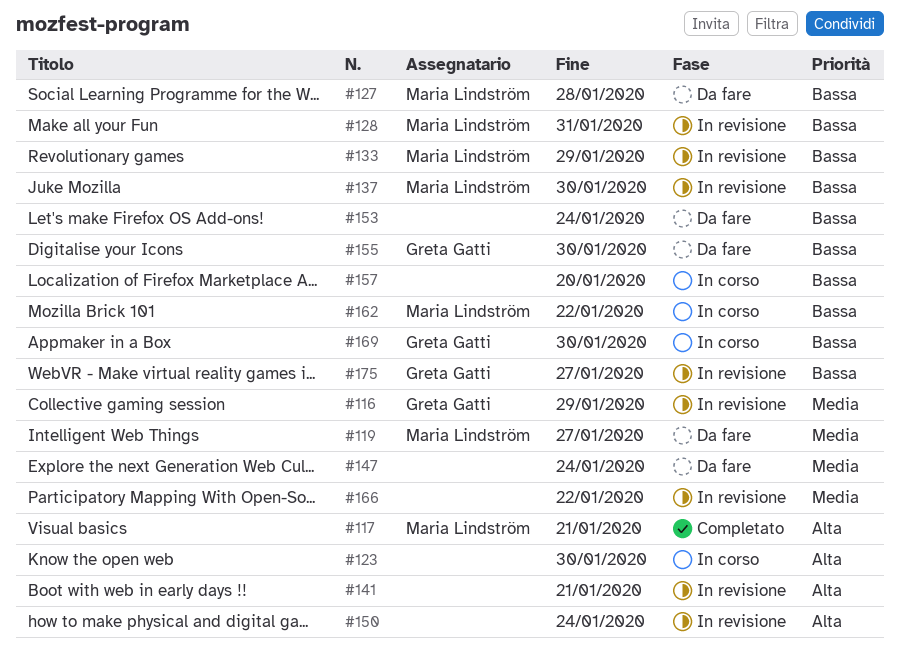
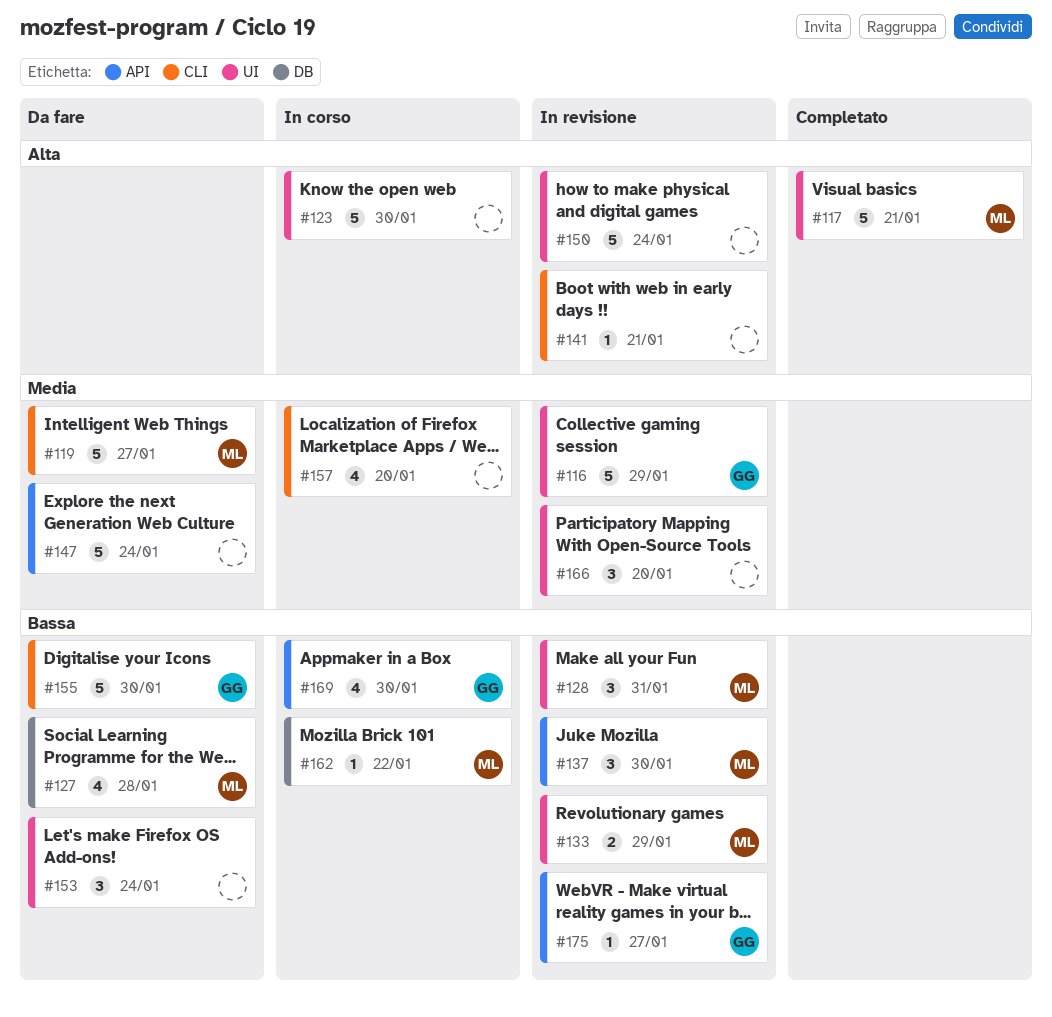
#157, priority: Bassa -> Media
#166, due: Jan 22 -> Jan 20

